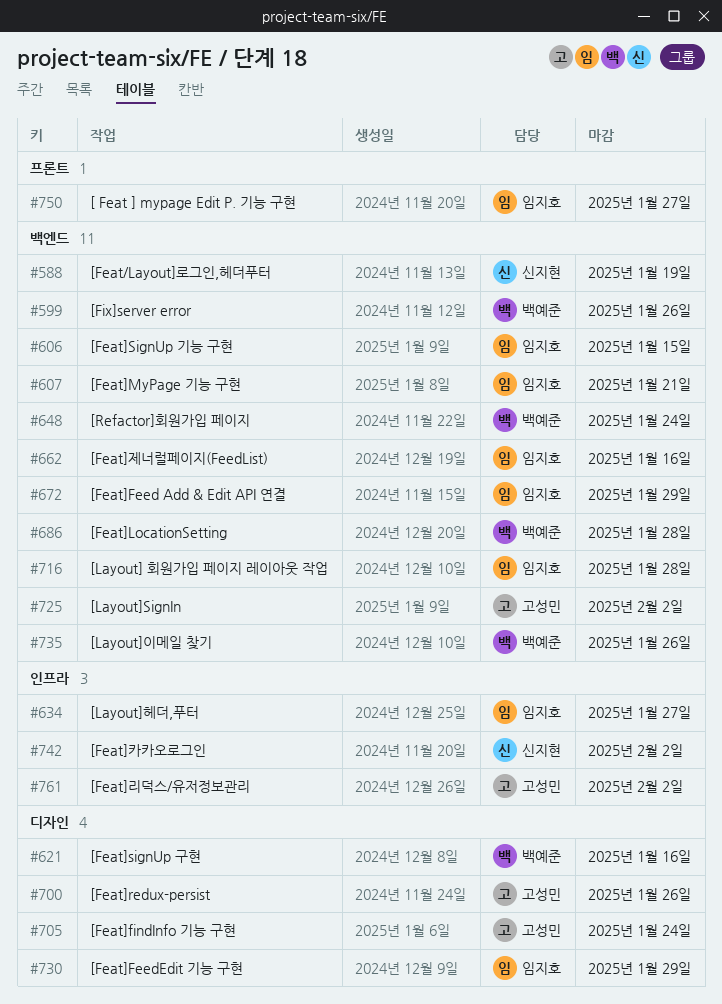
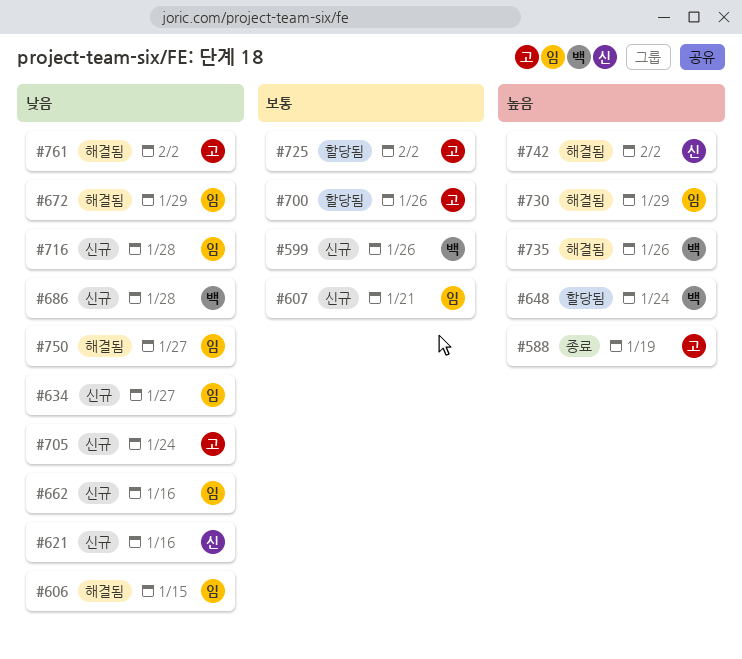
#588, owner: 신지현 -> 고성민
#621, owner: 백예준 -> 신지현

